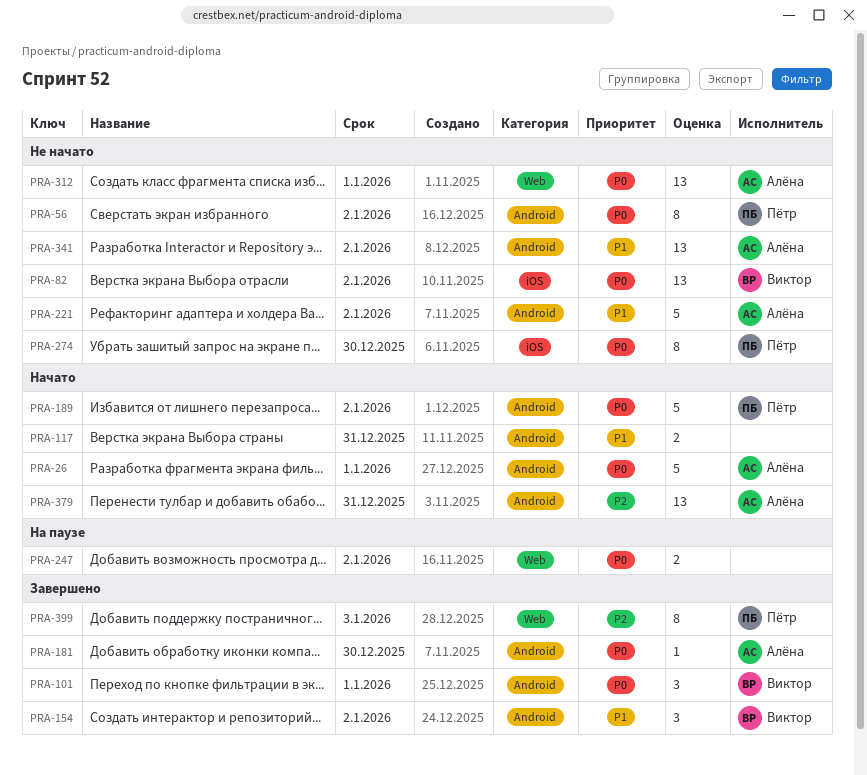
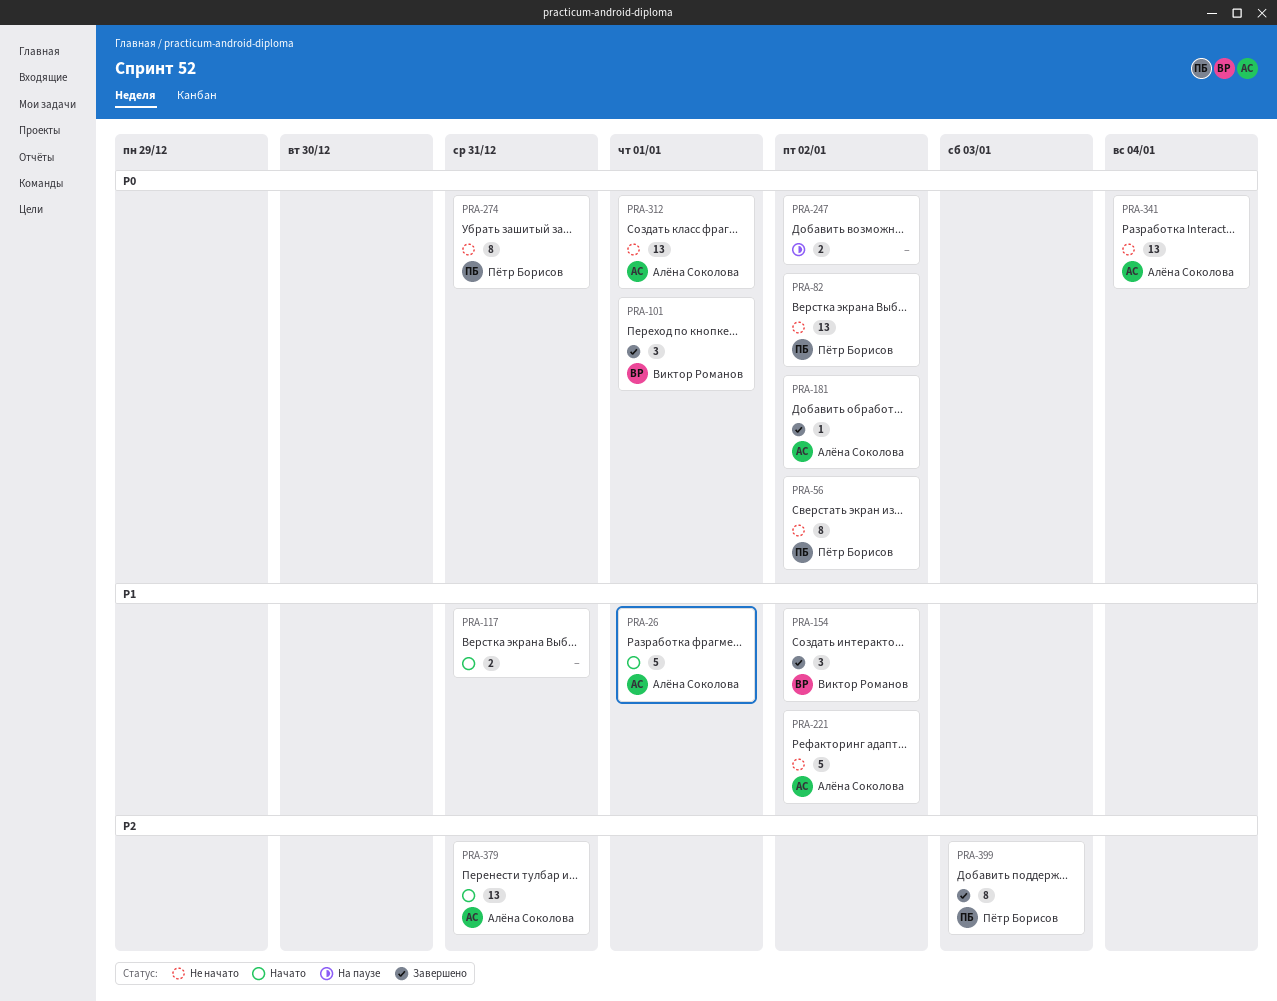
PRA-26, priority: P0 -> P1
PRA-82, owner: Виктор Романов -> Пётр Борисов
PRA-181, due: Dec 30 -> Jan 2
PRA-189: present -> none
PRA-274, due: Dec 30 -> Dec 31
PRA-341, priority: P1 -> P0
PRA-341, due: Jan 2 -> Jan 4

